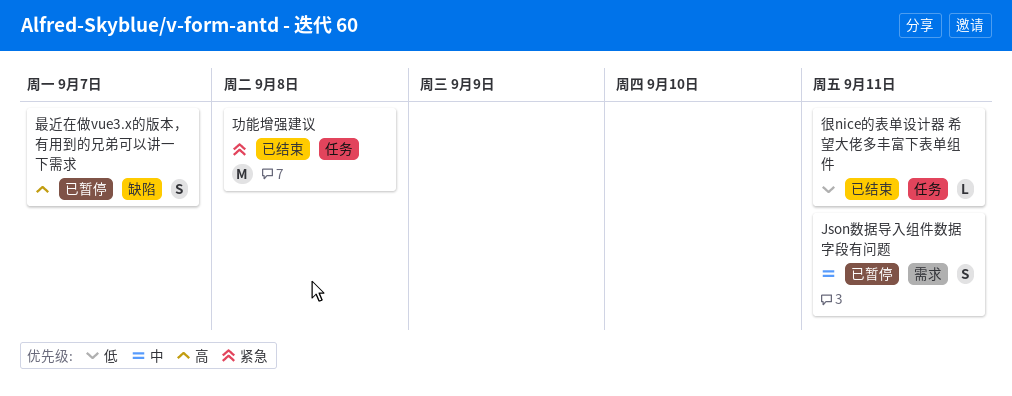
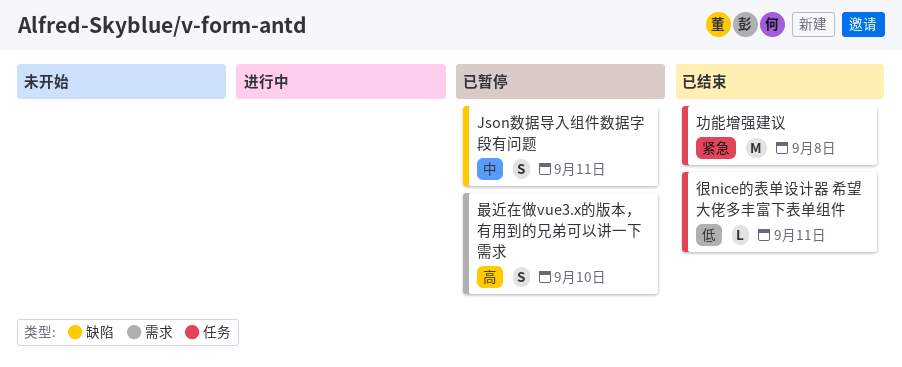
Json数据导入组件数据字段有问题, label: 需求 -> 缺陷
最近在做vue3.x的版本，有用到的兄弟可以讲一下需求, label: 缺陷 -> 需求
最近在做vue3.x的版本，有用到的兄弟可以讲一下需求, due: Sep 7 -> Sep 10

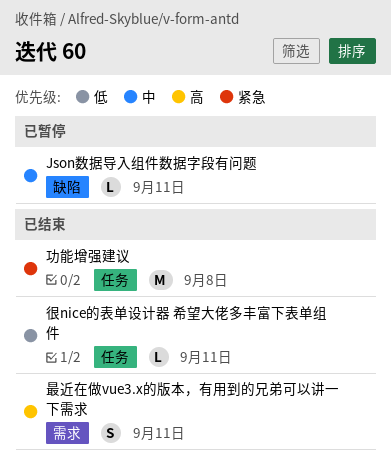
Json数据导入组件数据字段有问题, estimate: S -> L
最近在做vue3.x的版本，有用到的兄弟可以讲一下需求, status: 已暂停 -> 已结束
最近在做vue3.x的版本，有用到的兄弟可以讲一下需求, due: Sep 10 -> Sep 11

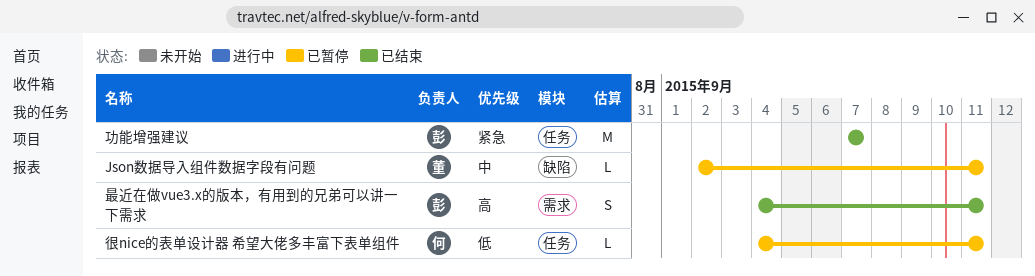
功能增强建议, due: Sep 8 -> Sep 7
很nice的表单设计器 希望大佬多丰富下表单组件, status: 已结束 -> 已暂停

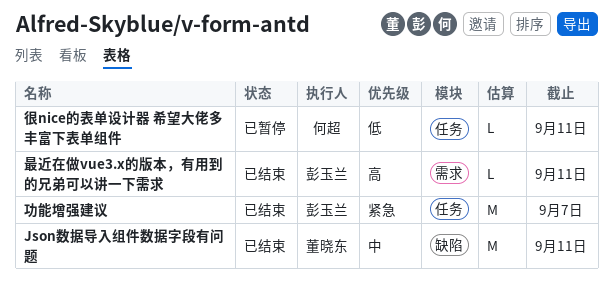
Json数据导入组件数据字段有问题, status: 已暂停 -> 已结束
Json数据导入组件数据字段有问题, estimate: L -> M
最近在做vue3.x的版本，有用到的兄弟可以讲一下需求, estimate: S -> L

